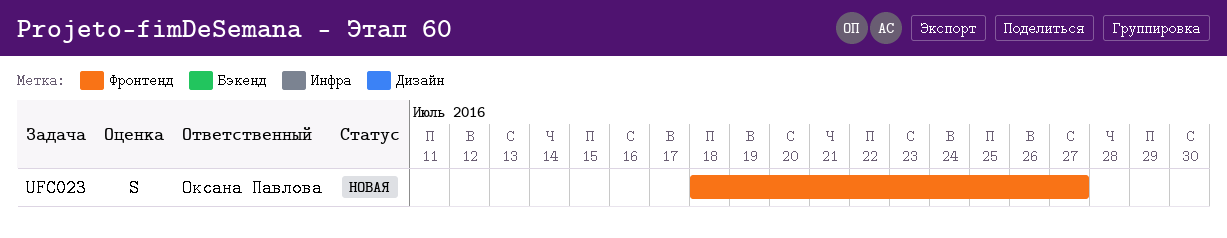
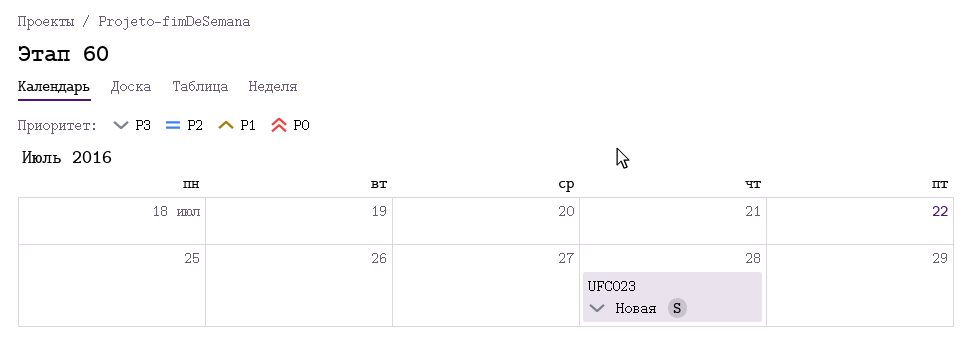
UFC023, due: Jul 27 -> Jul 28

